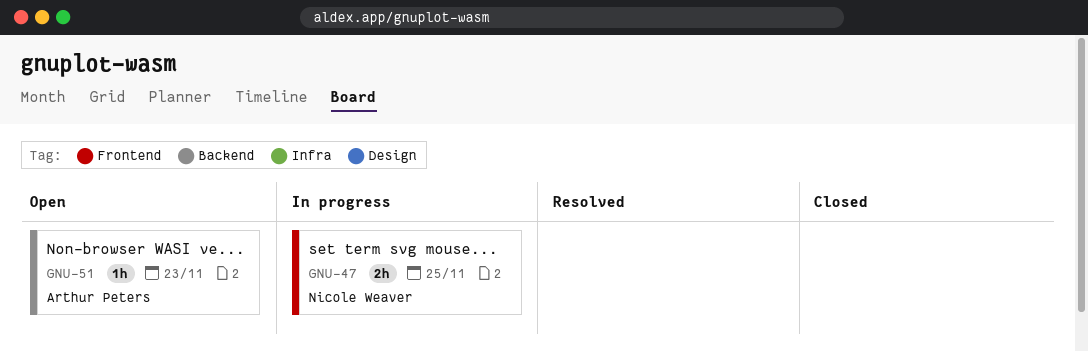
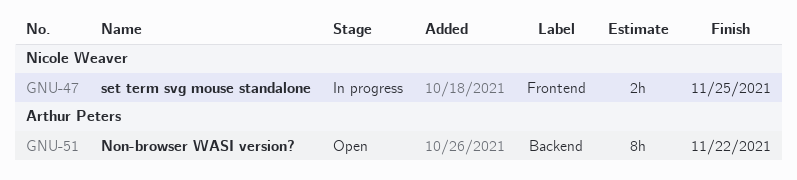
GNU-51, estimate: 1h -> 8h
GNU-51, due: Nov 23 -> Nov 22

